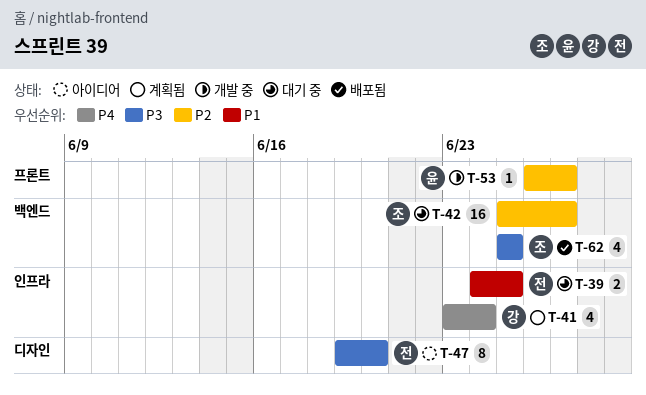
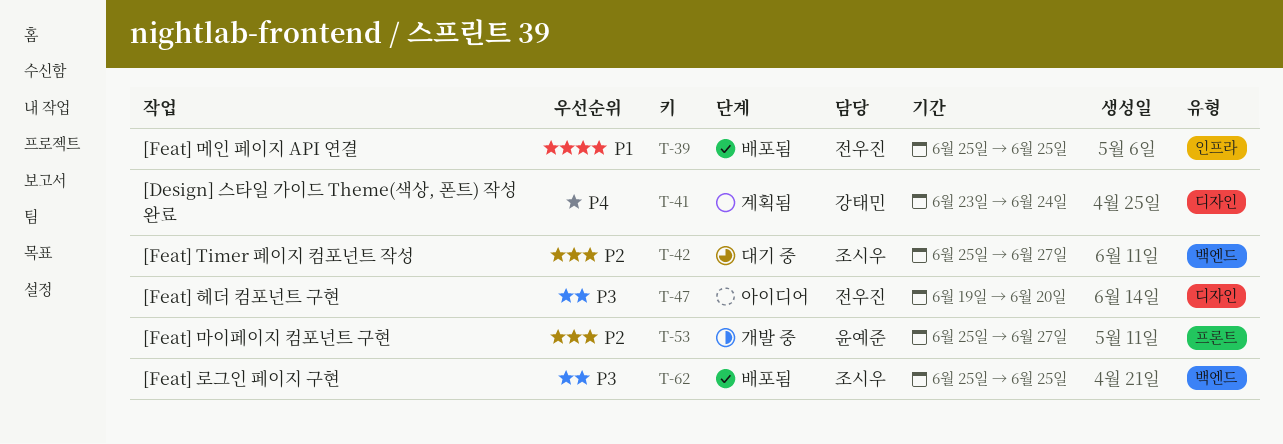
T-39, status: 대기 중 -> 배포됨
T-39, start: Jun 24 -> Jun 25
T-41, label: 인프라 -> 디자인
T-53, start: Jun 26 -> Jun 25

